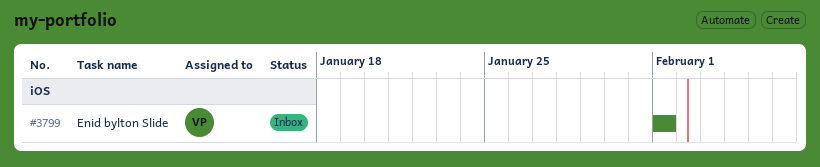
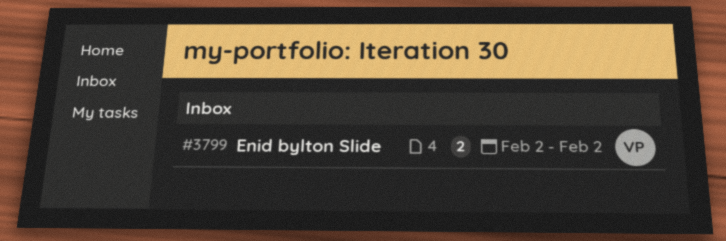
#3799, start: Feb 1 -> Feb 2
#3799, due: Feb 1 -> Feb 2

